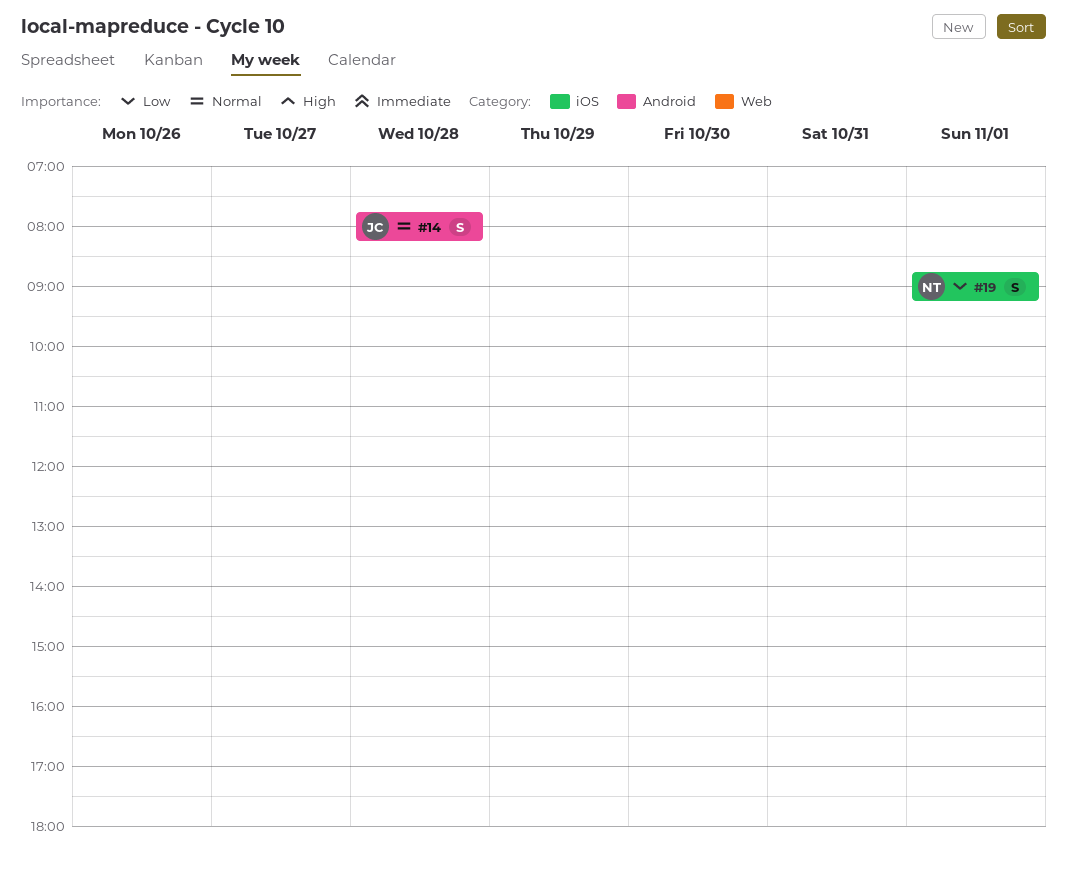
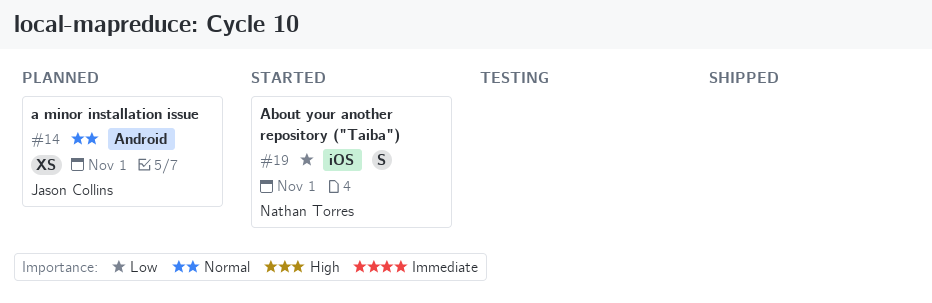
#14, estimate: S -> XS
#14, day: Oct 28 -> Nov 1

